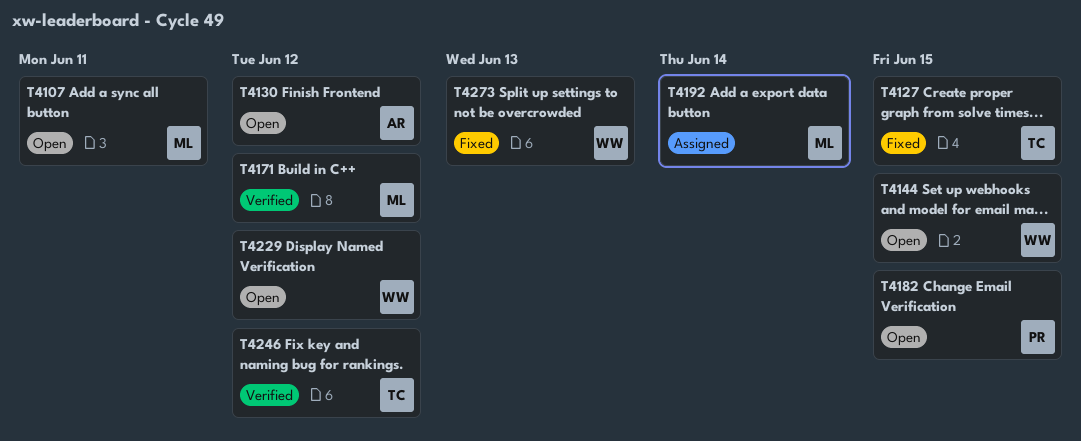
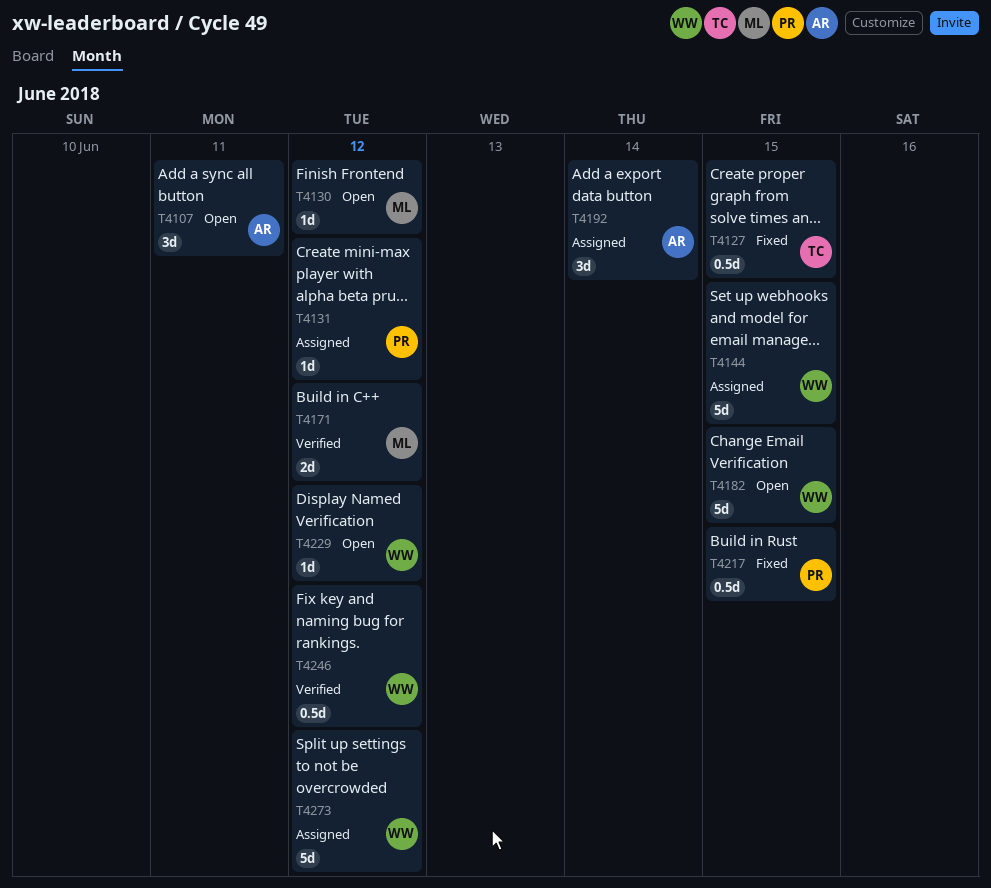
T4107, owner: ML -> AR
T4130, owner: AR -> ML
T4131: none -> present
T4144, status: Open -> Assigned
T4182, owner: PR -> WW
T4192, owner: ML -> AR
T4217: none -> present
T4246, owner: TC -> WW
T4273, status: Fixed -> Assigned
T4273, due: Jun 13 -> Jun 12

